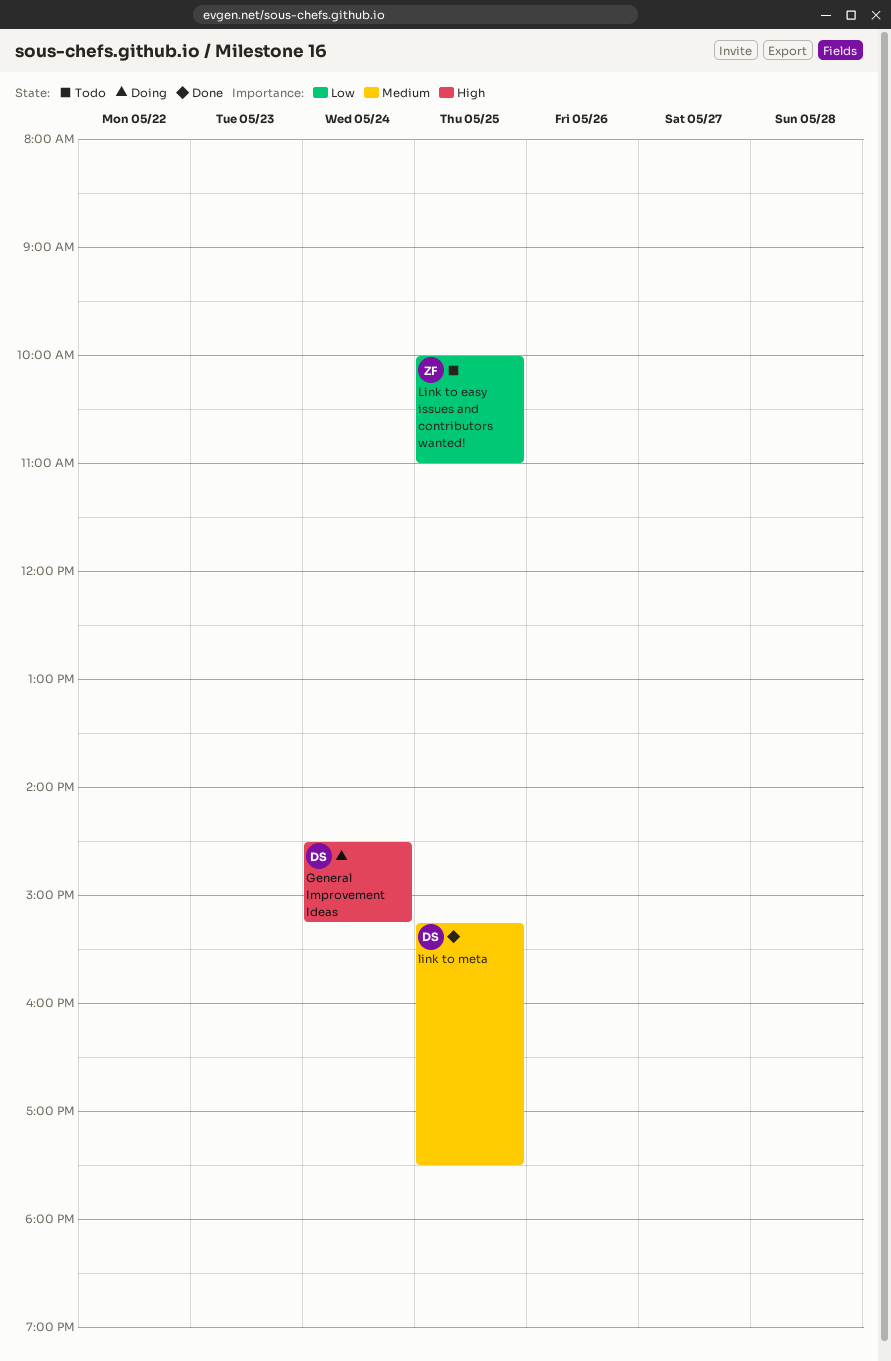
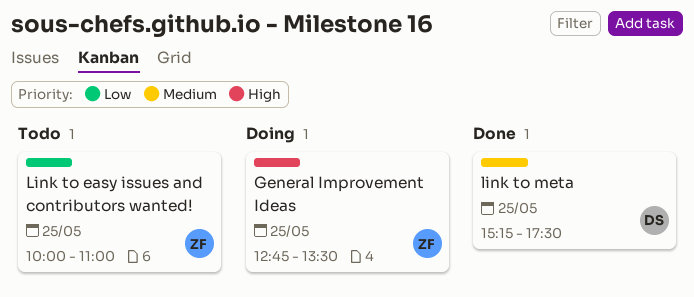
General Improvement Ideas, owner: DS -> ZF
General Improvement Ideas, day: May 24 -> May 25
General Improvement Ideas, begins: 14:30 -> 12:45
General Improvement Ideas, ends: 15:15 -> 13:30

